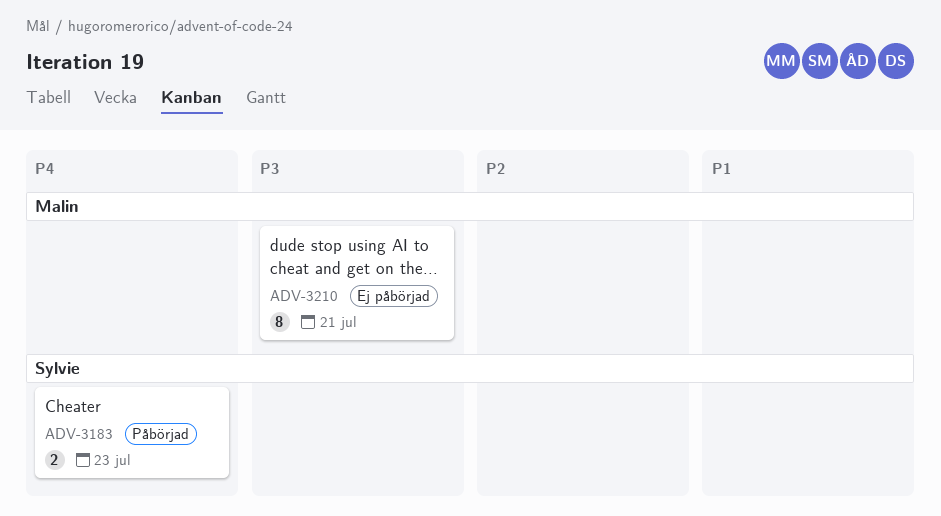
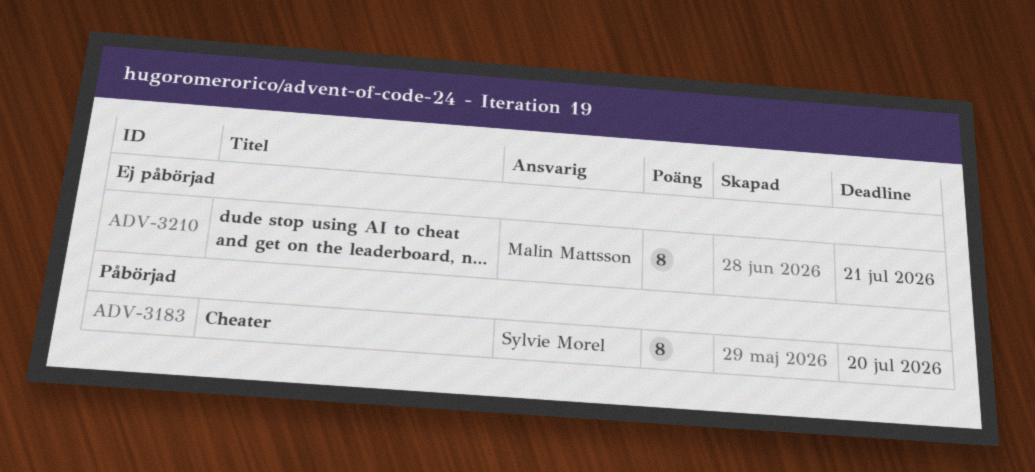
ADV-3183, estimate: 2 -> 8
ADV-3183, due: Jul 23 -> Jul 20

